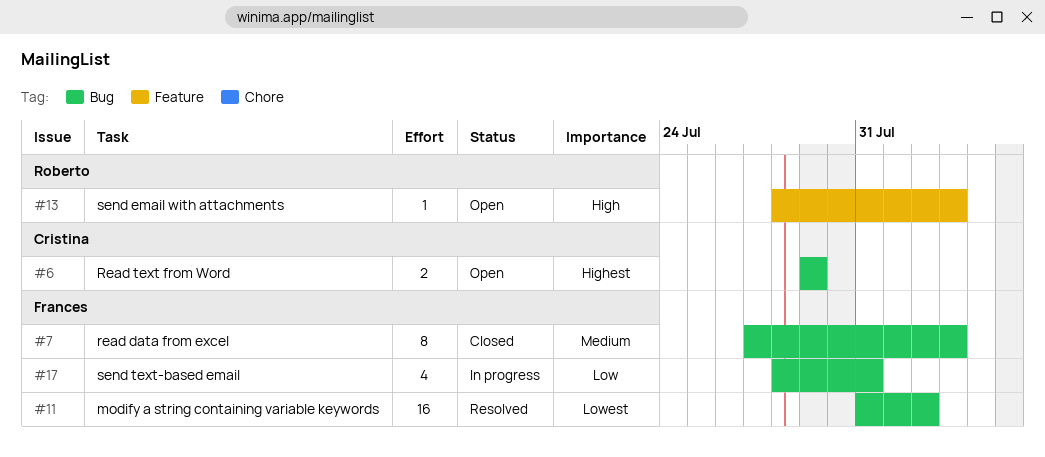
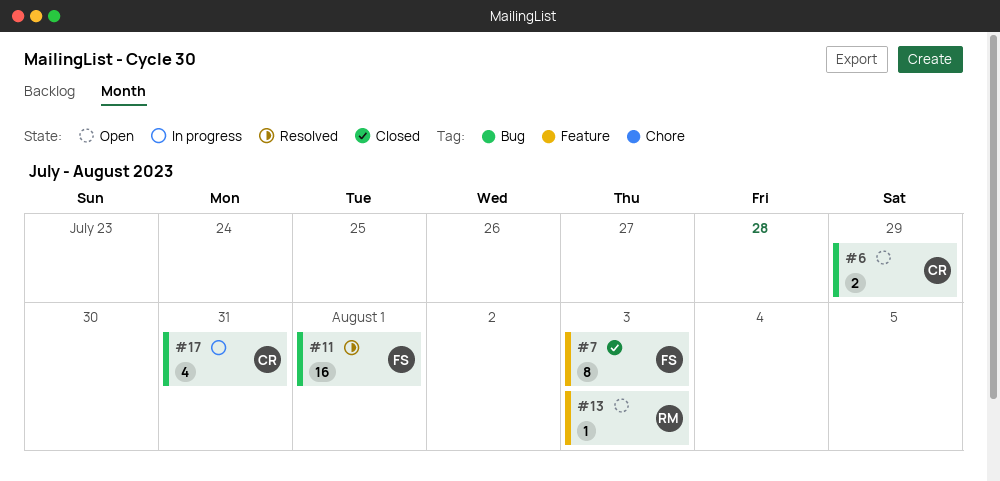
#7, label: Bug -> Feature
#11, due: Aug 2 -> Aug 1
#17, owner: Frances -> Cristina

